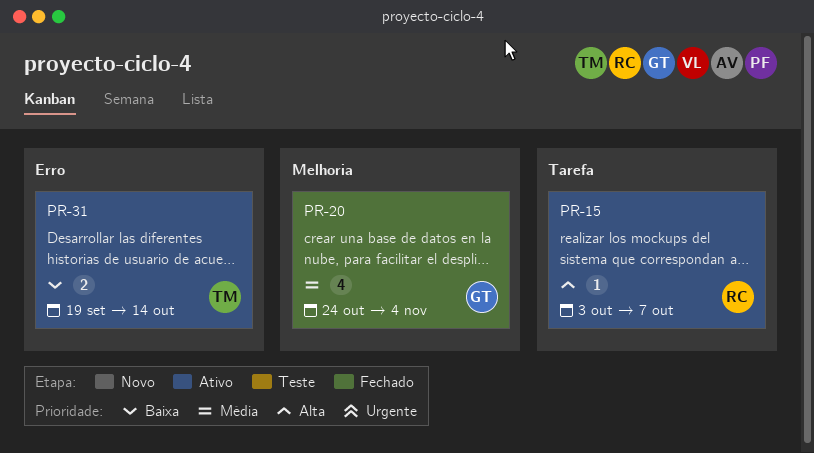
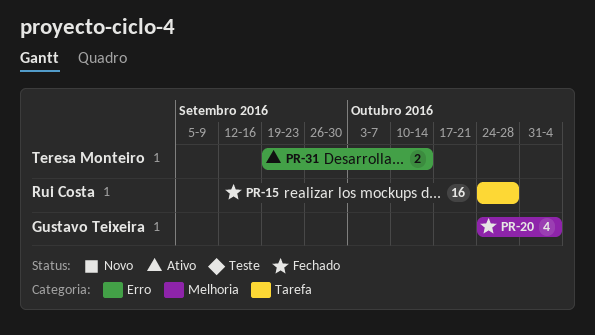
PR-15, status: Ativo -> Fechado
PR-15, estimate: 1 -> 16
PR-15, start: Oct 3 -> Oct 24
PR-15, due: Oct 7 -> Oct 28

